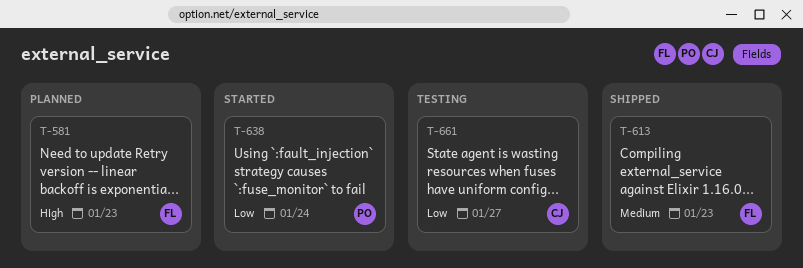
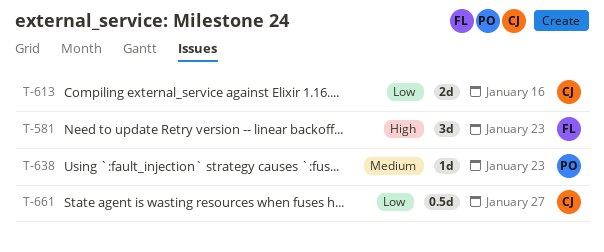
T-613, owner: FL -> CJ
T-613, priority: Medium -> Low
T-613, due: Jan 23 -> Jan 16
T-638, priority: Low -> Medium
T-638, due: Jan 24 -> Jan 23

